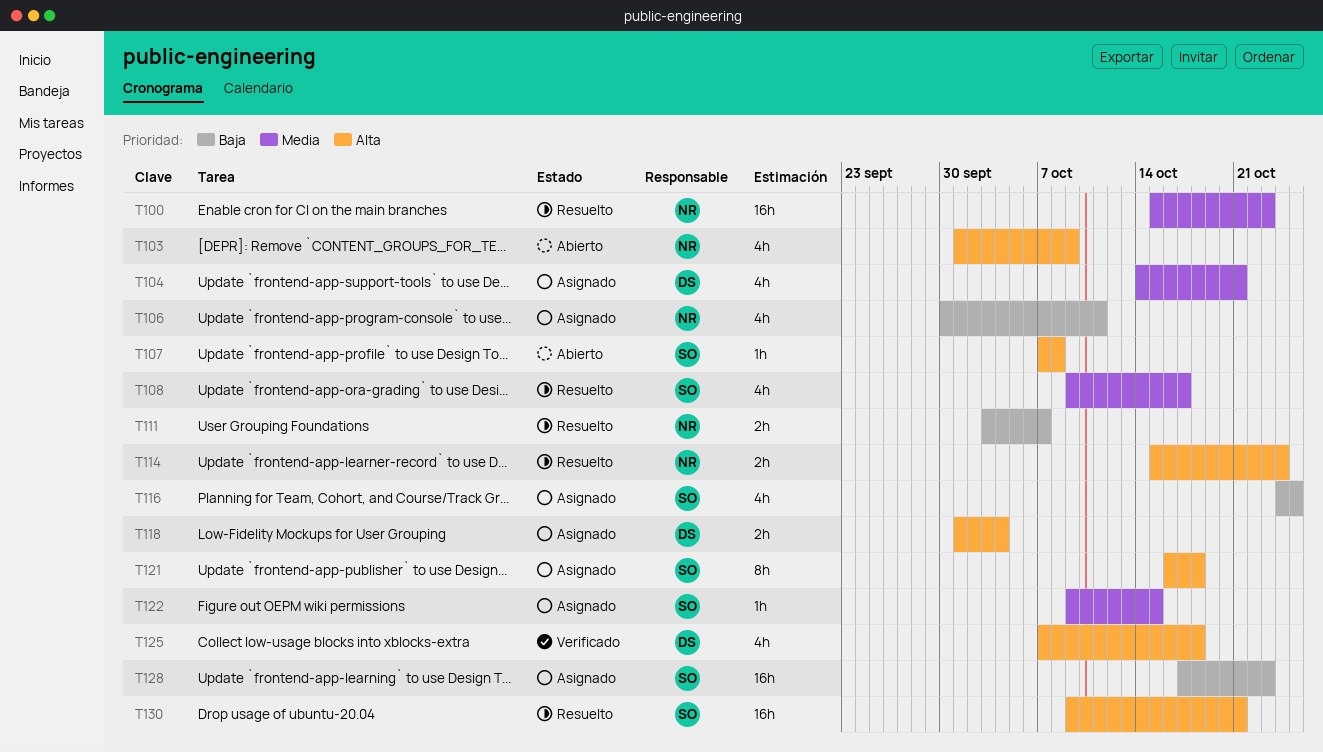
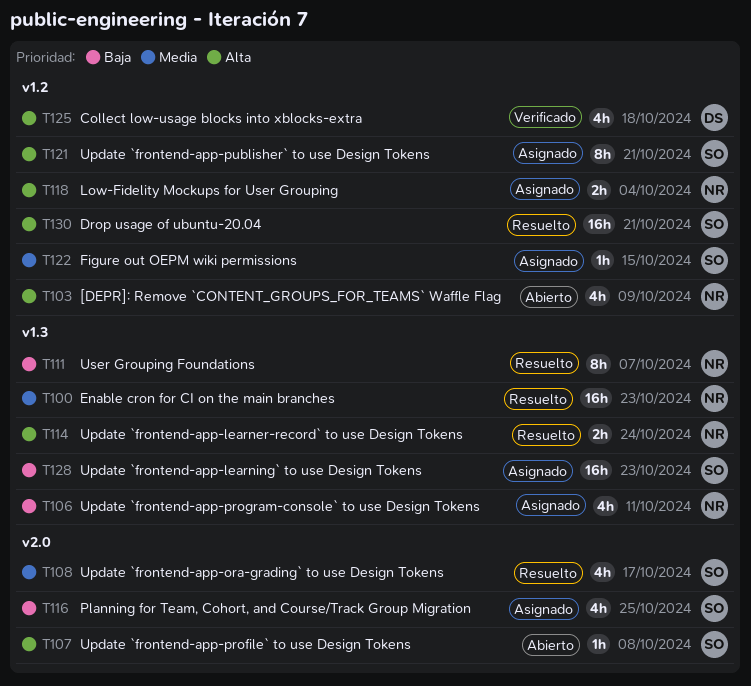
T104: present -> none
T111, estimate: 2h -> 8h
T118, owner: DS -> NR
T121, due: Oct 18 -> Oct 21

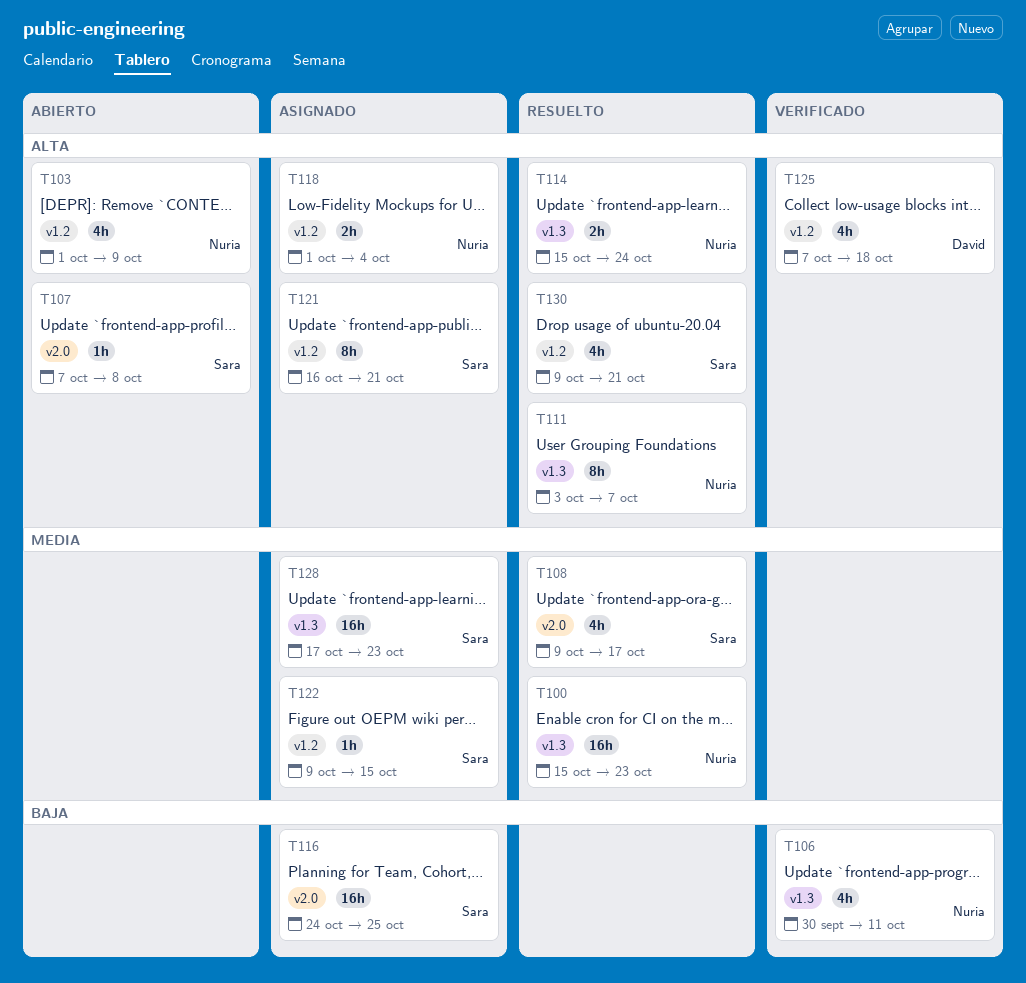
T106, status: Asignado -> Verificado
T111, priority: Baja -> Alta
T116, estimate: 4h -> 16h
T128, priority: Baja -> Media
T130, estimate: 16h -> 4h

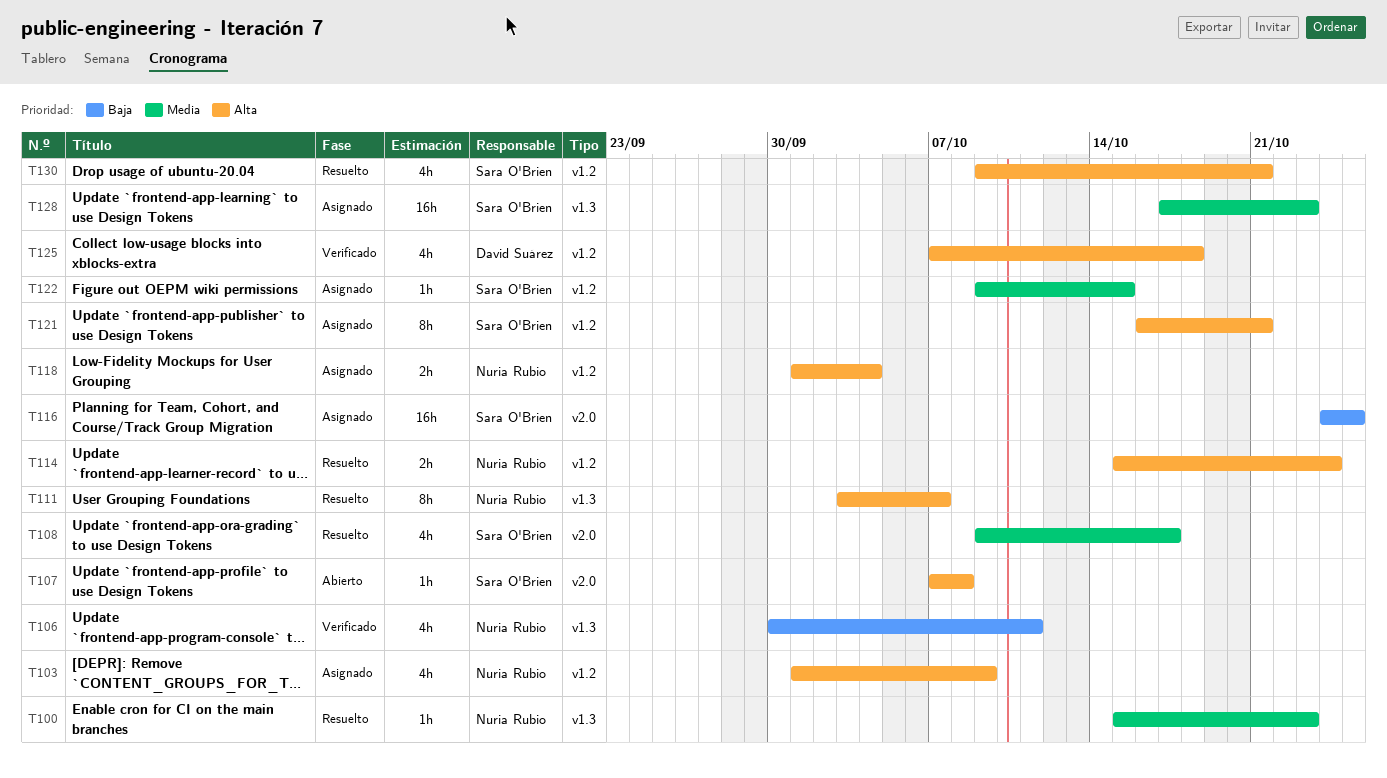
T100, estimate: 16h -> 1h
T103, status: Abierto -> Asignado
T114, label: v1.3 -> v1.2

